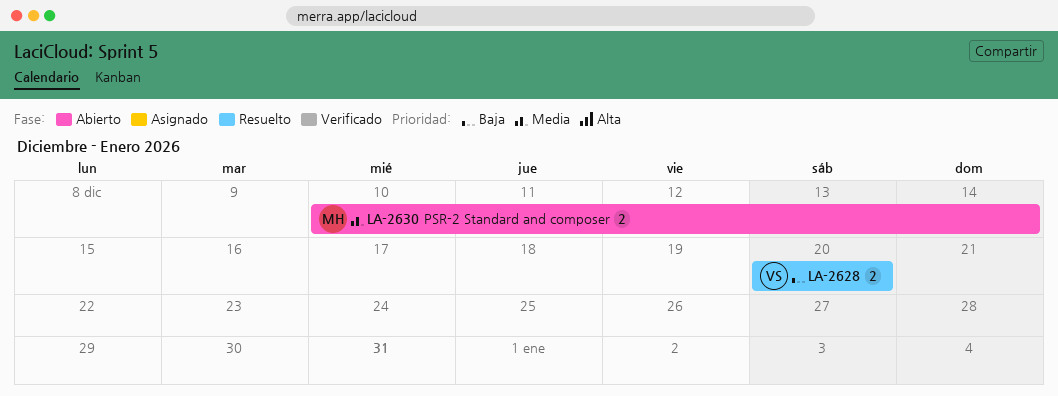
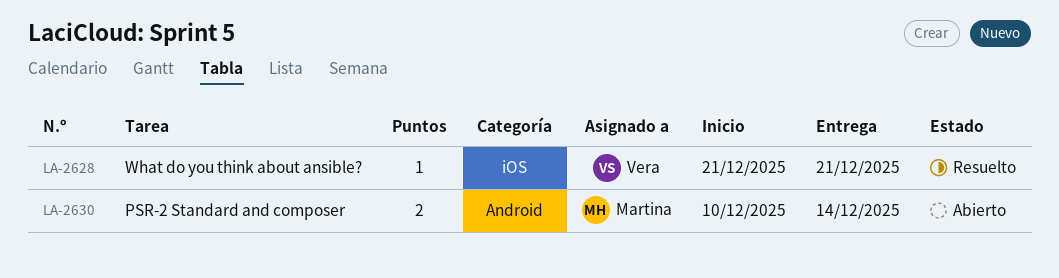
LA-2628, estimate: 2 -> 1
LA-2628, start: Dec 20 -> Dec 21
LA-2628, due: Dec 20 -> Dec 21

